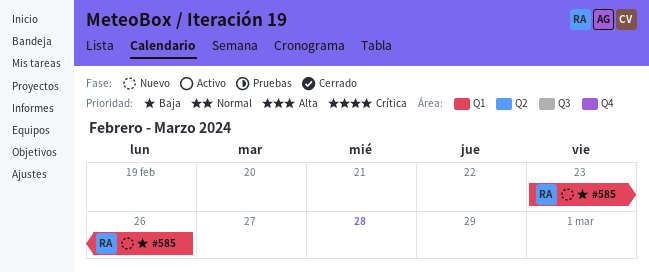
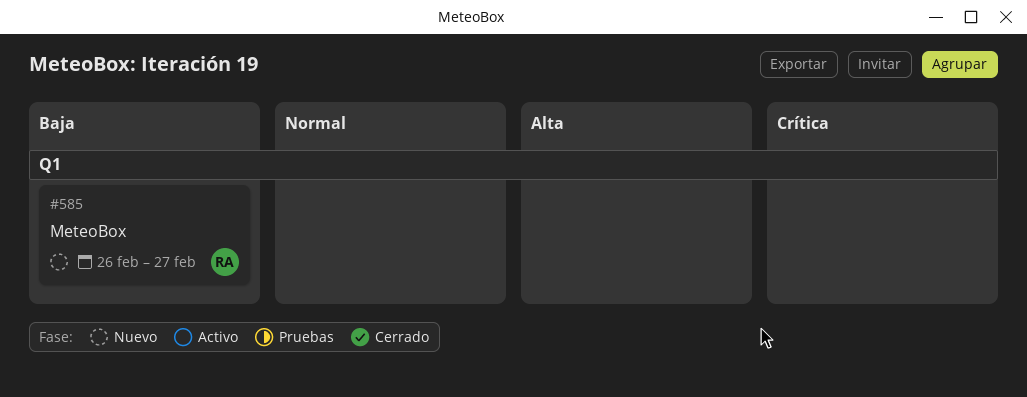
#585, start: Feb 23 -> Feb 26
#585, due: Feb 26 -> Feb 27

